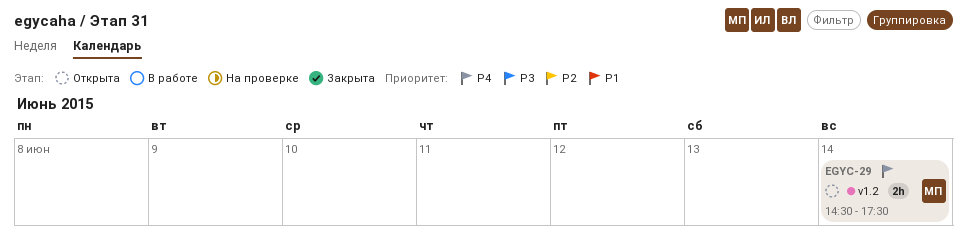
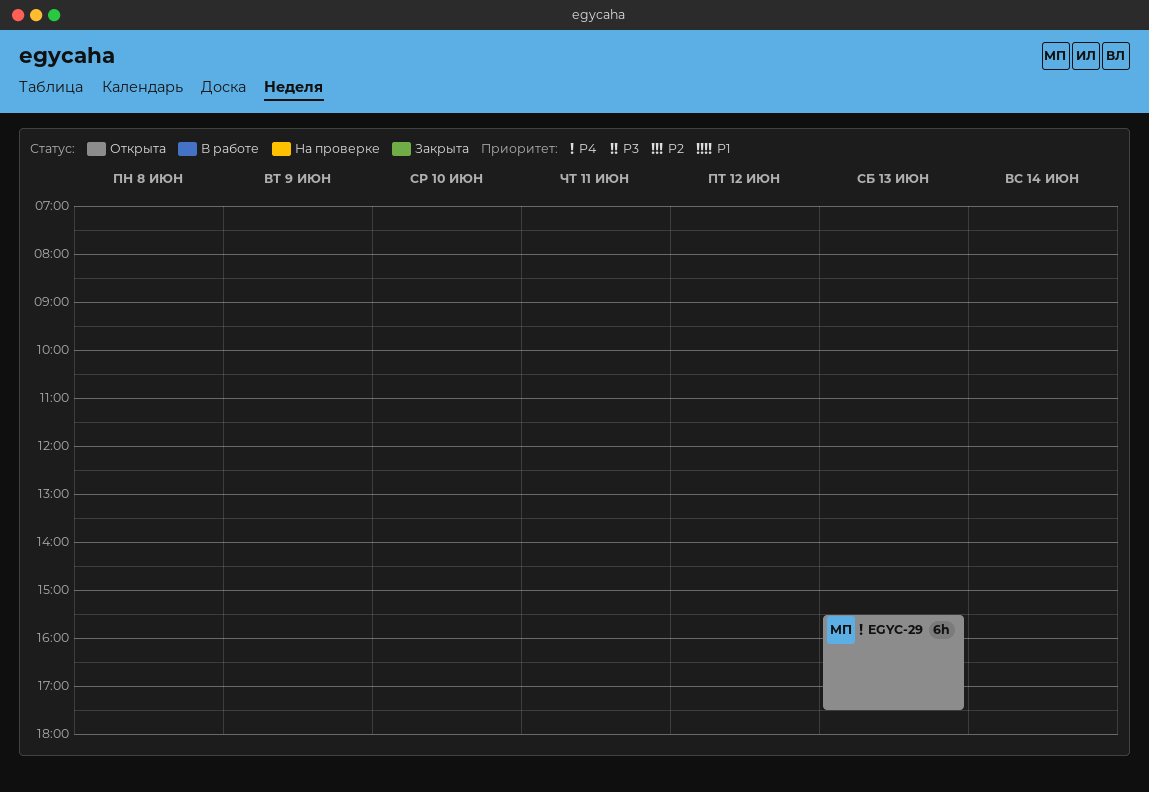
EGYC-29, estimate: 2h -> 6h
EGYC-29, day: Jun 14 -> Jun 13
EGYC-29, begins: 14:30 -> 15:30

